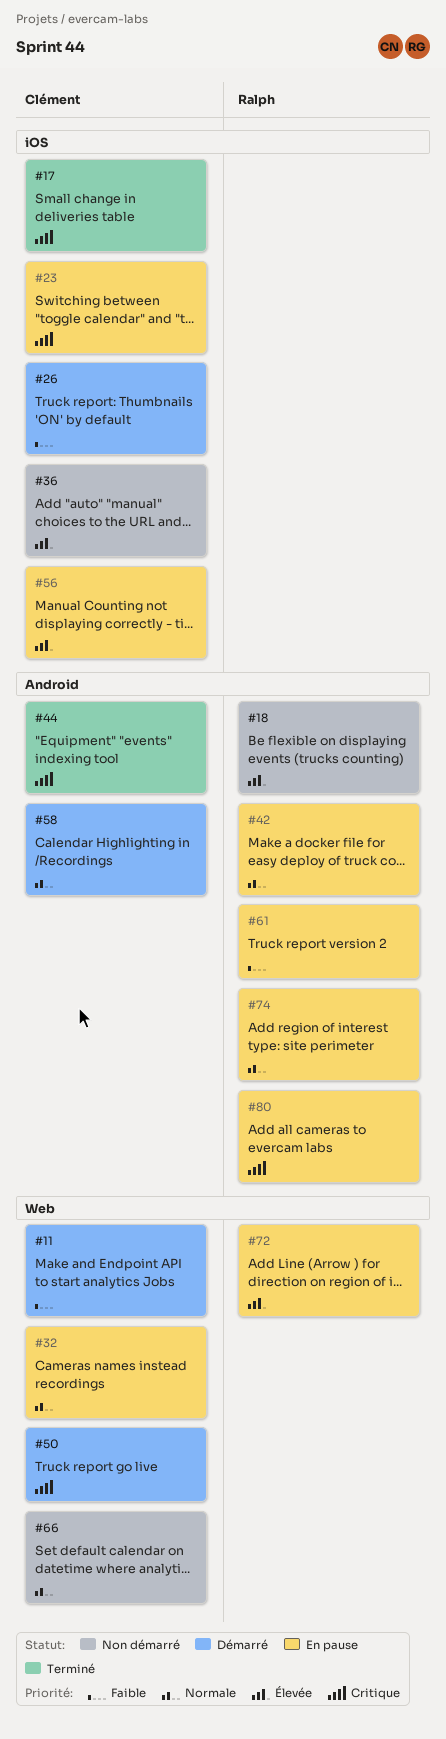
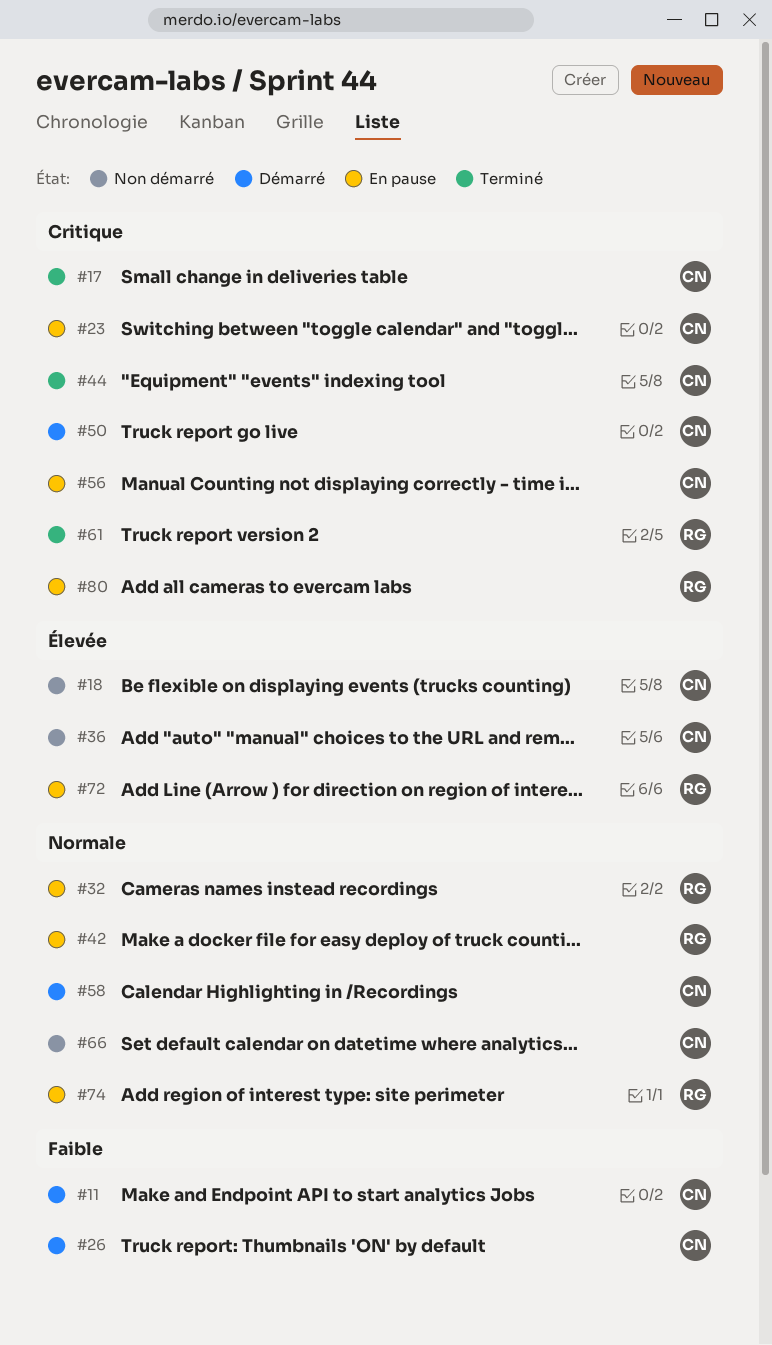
#18, owner: Ralph -> Clément
#32, owner: Clément -> Ralph
#56, priority: Élevée -> Critique
#61, status: En pause -> Terminé
#61, priority: Faible -> Critique

